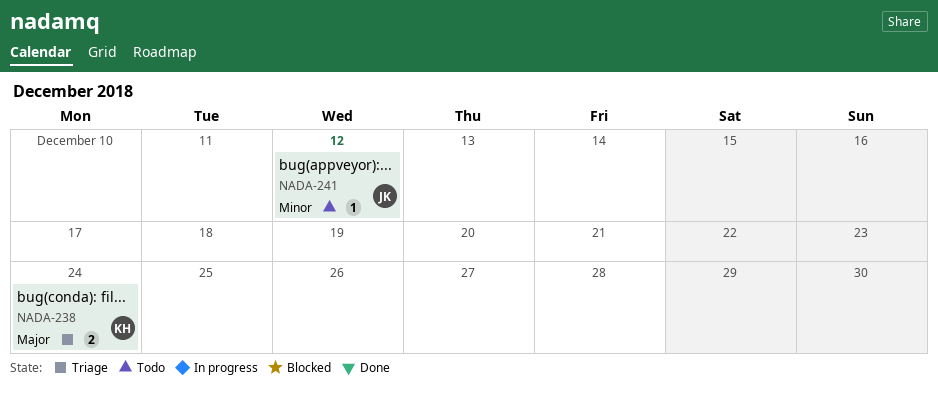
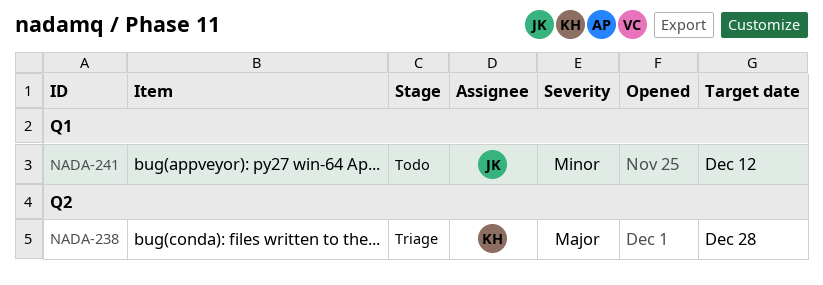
NADA-238, due: Dec 24 -> Dec 28

